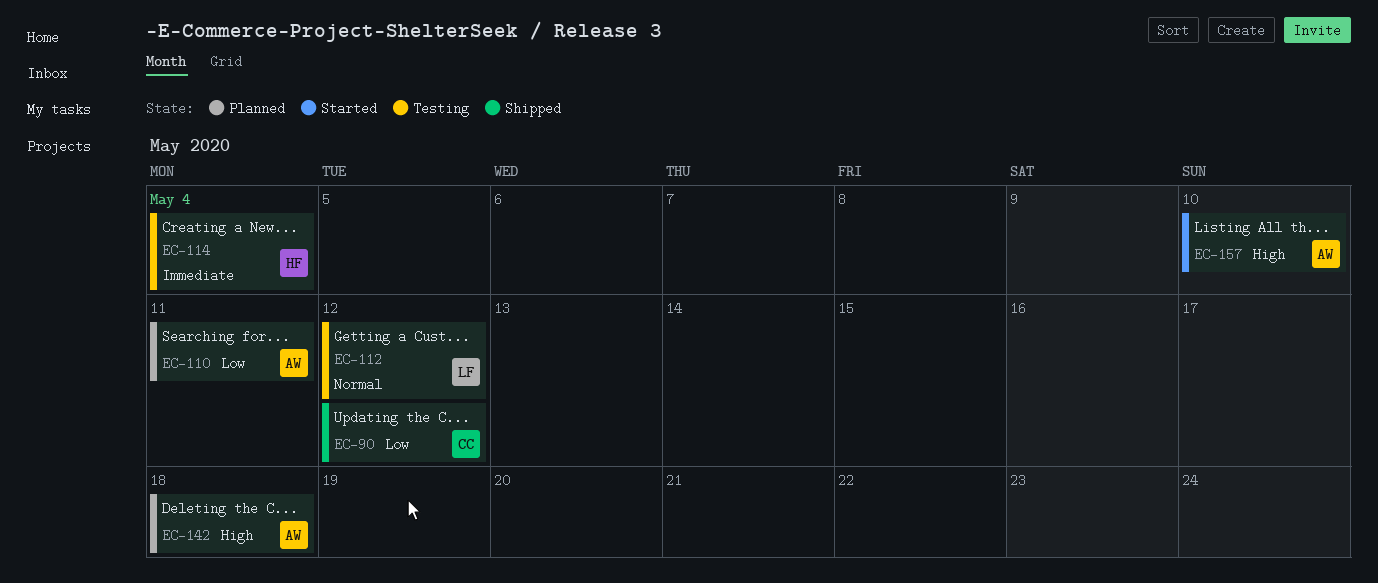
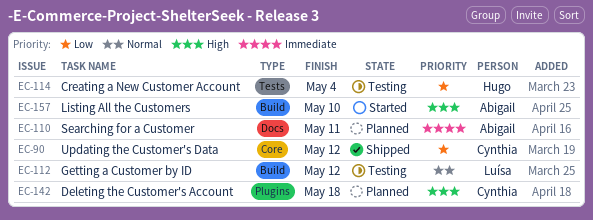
EC-110, priority: Low -> Immediate
EC-114, priority: Immediate -> Low
EC-142, owner: Abigail -> Cynthia

